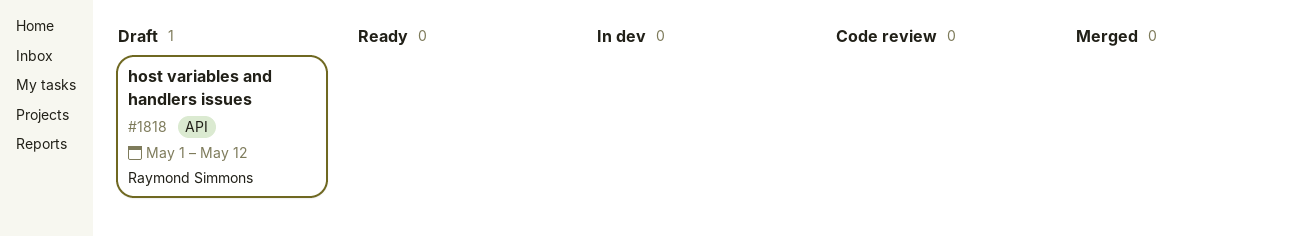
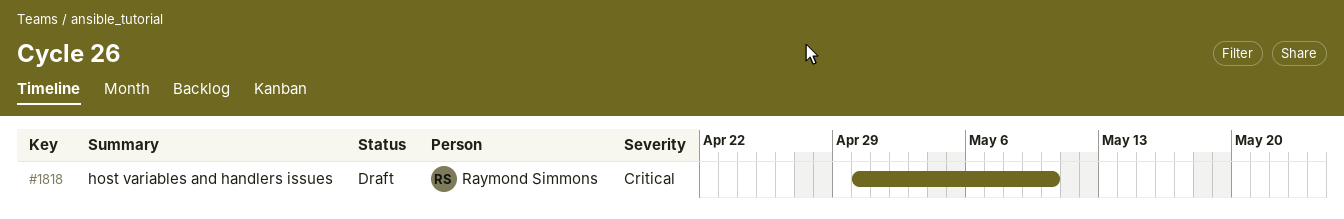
#1818, start: May 1 -> Apr 30
#1818, due: May 12 -> May 10

